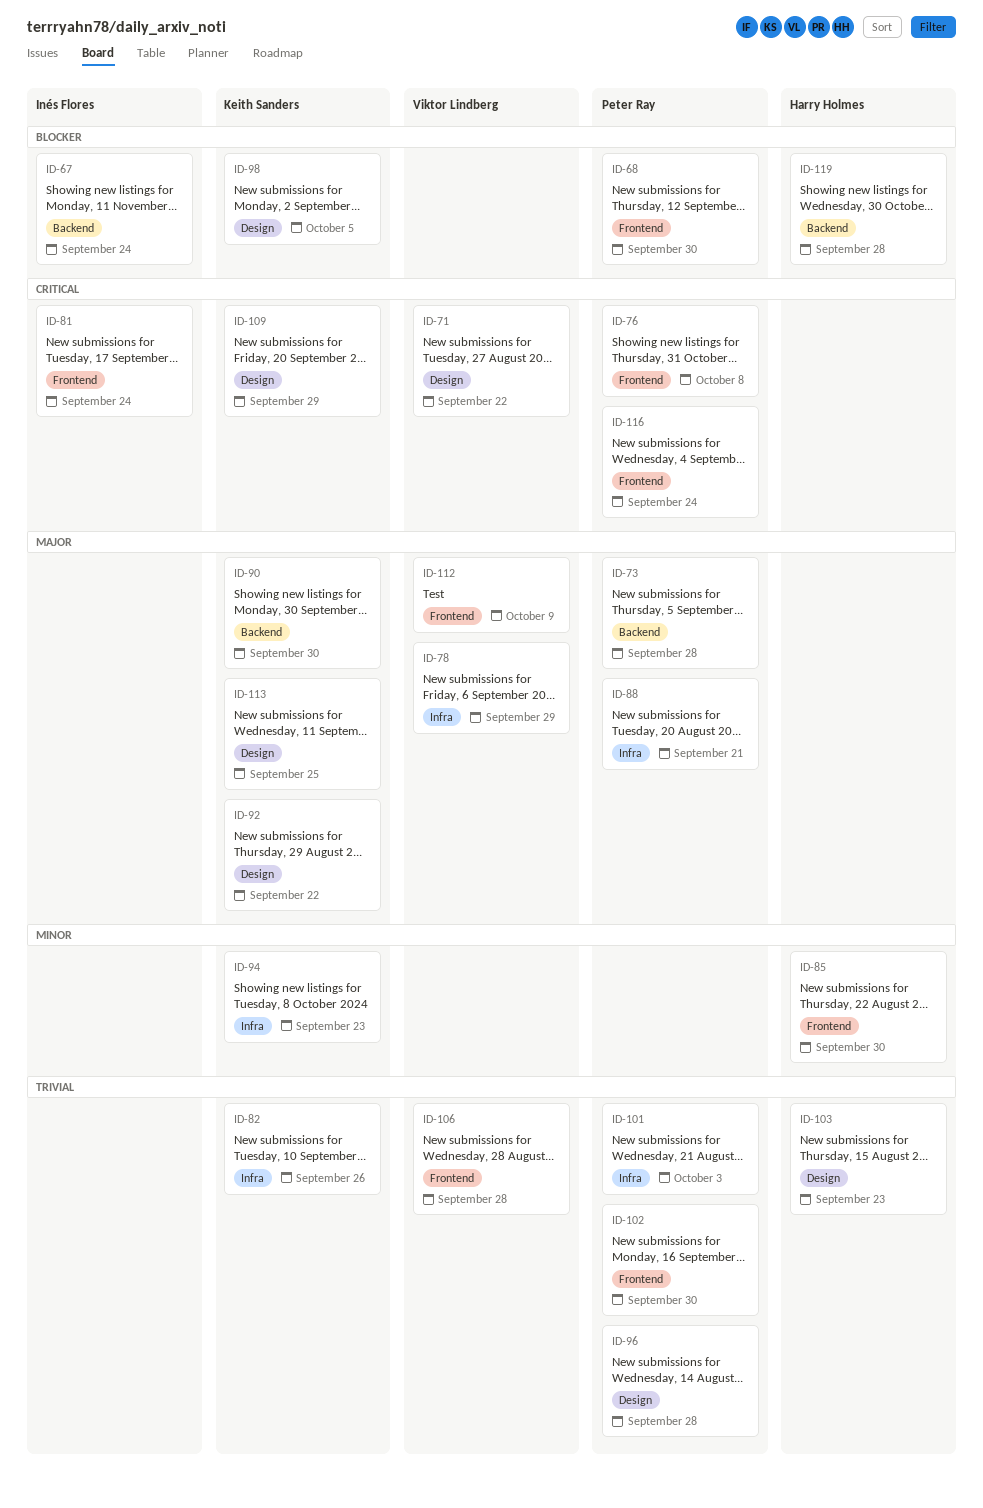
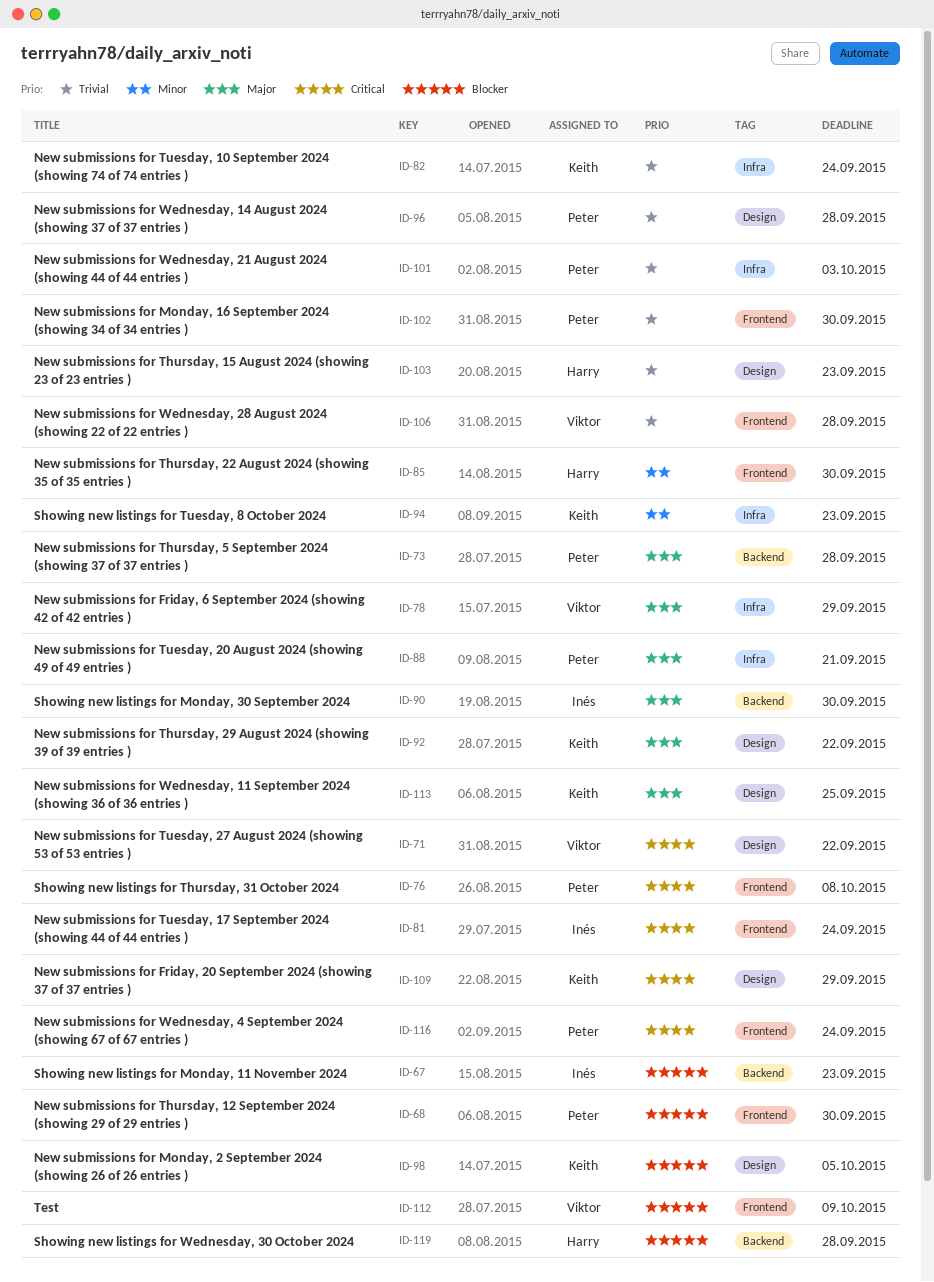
ID-67, due: Sep 24 -> Sep 23
ID-82, due: Sep 26 -> Sep 24
ID-90, owner: Keith Sanders -> Inés Flores
ID-112, priority: Major -> Blocker

